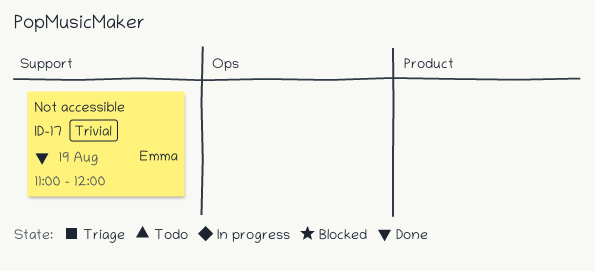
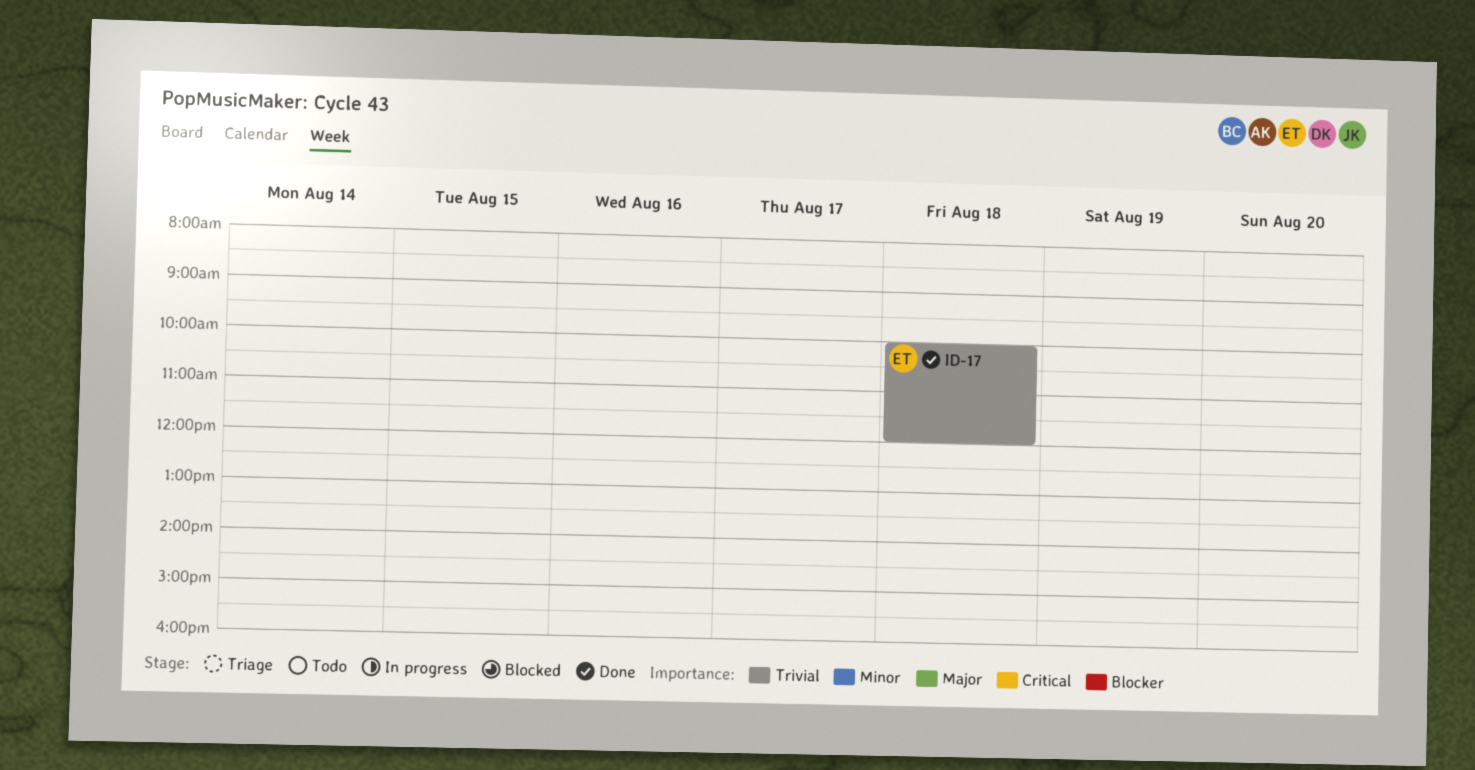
ID-17, day: Aug 19 -> Aug 18
ID-17, begins: 11:00 -> 10:00

